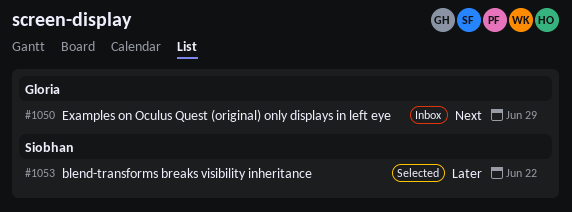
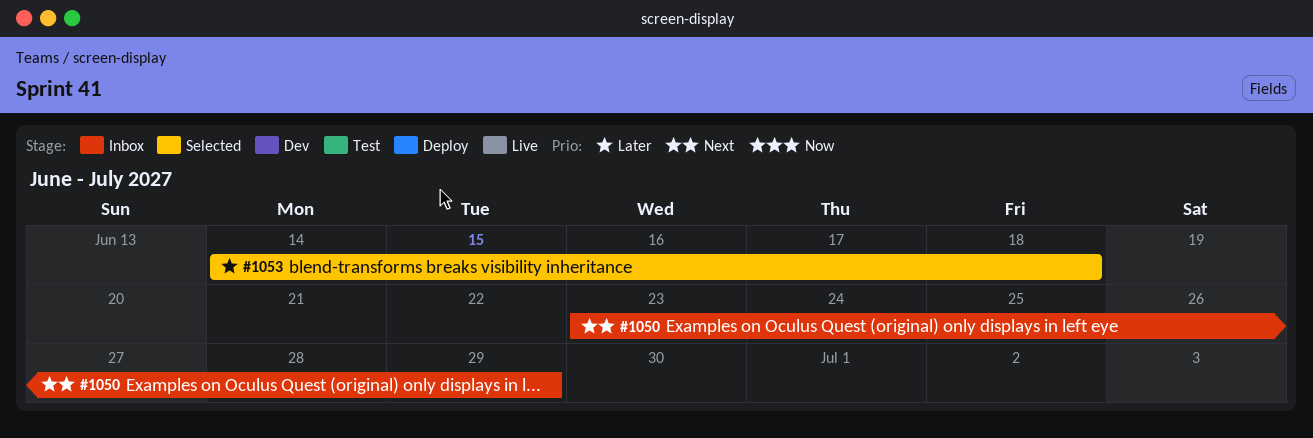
#1053, due: Jun 22 -> Jun 18

